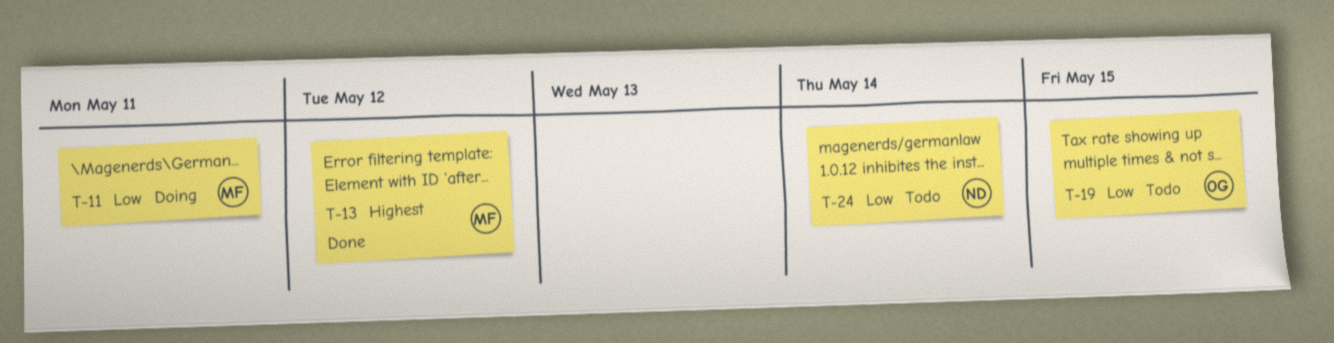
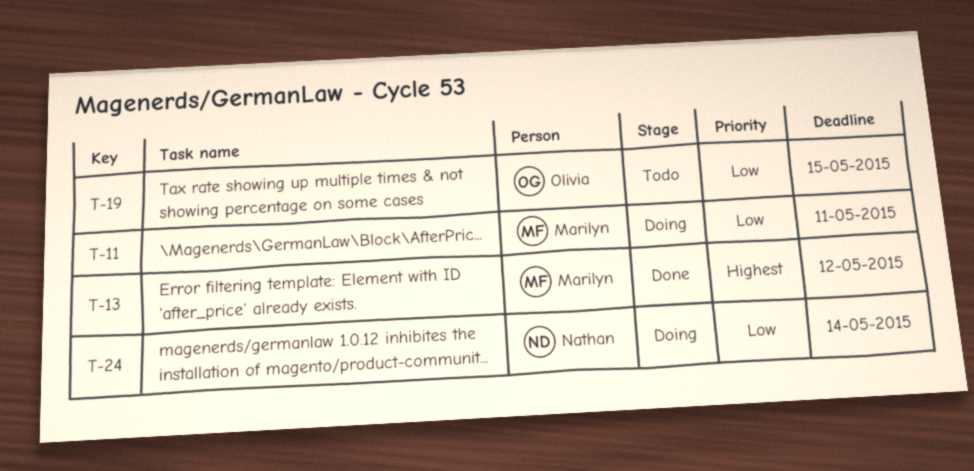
T-24, status: Todo -> Doing

